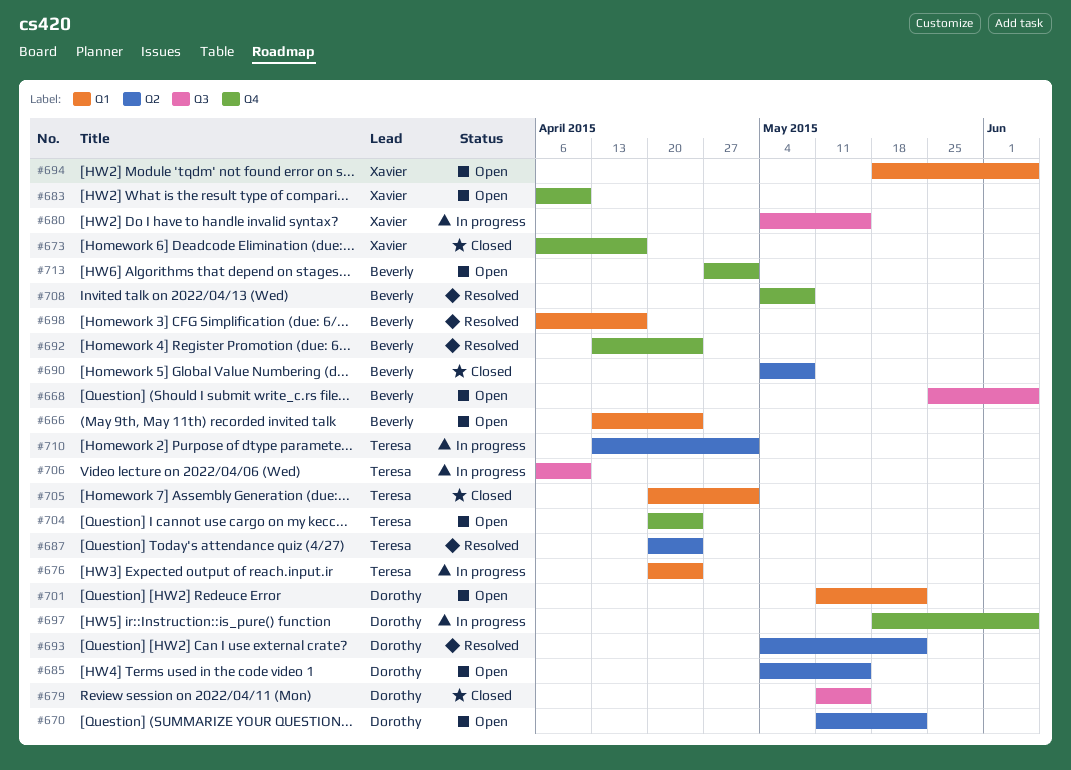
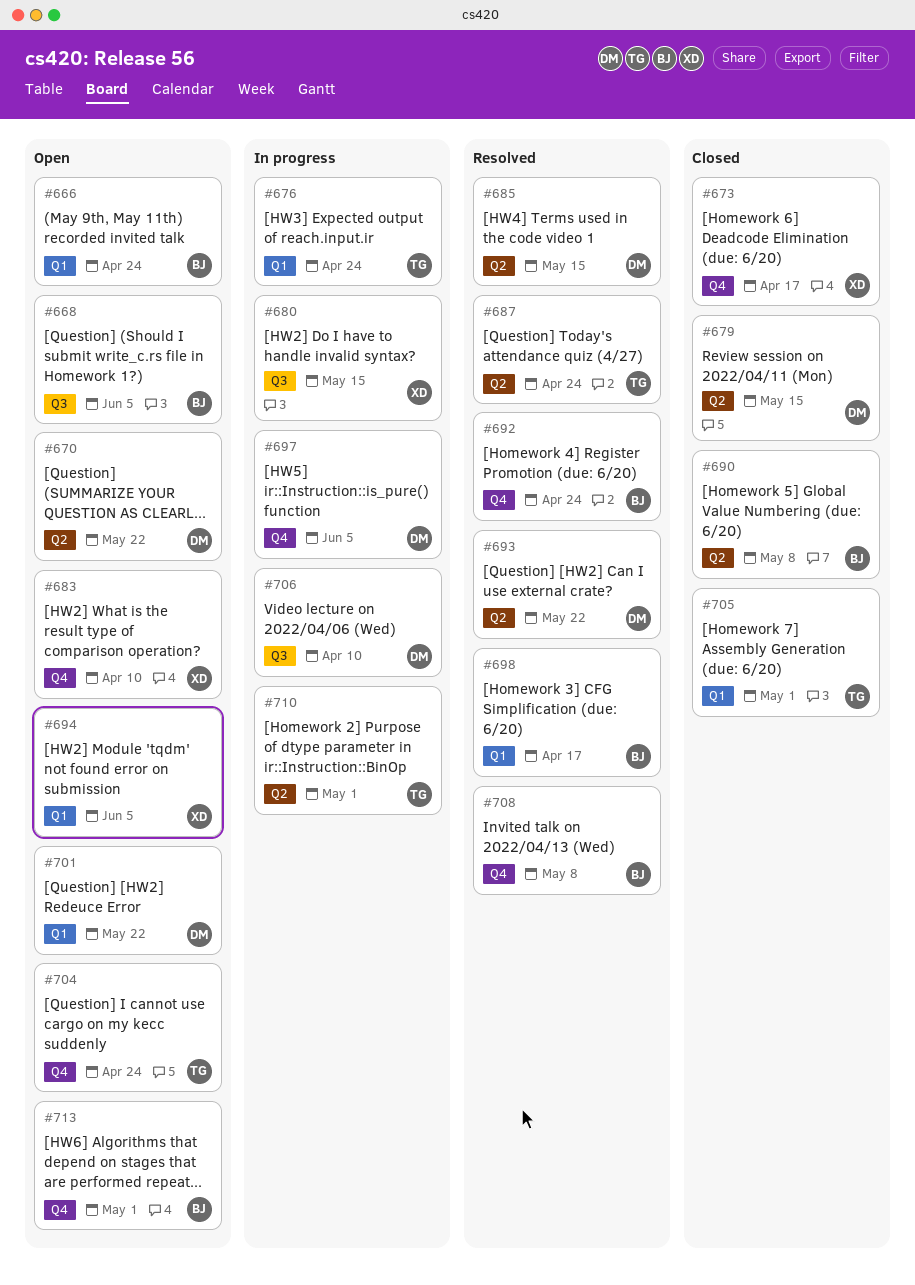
#679, label: Q3 -> Q2
#685, status: Open -> Resolved
#706, owner: Teresa -> Dorothy

